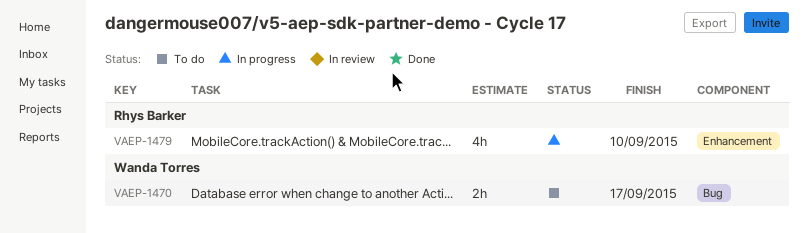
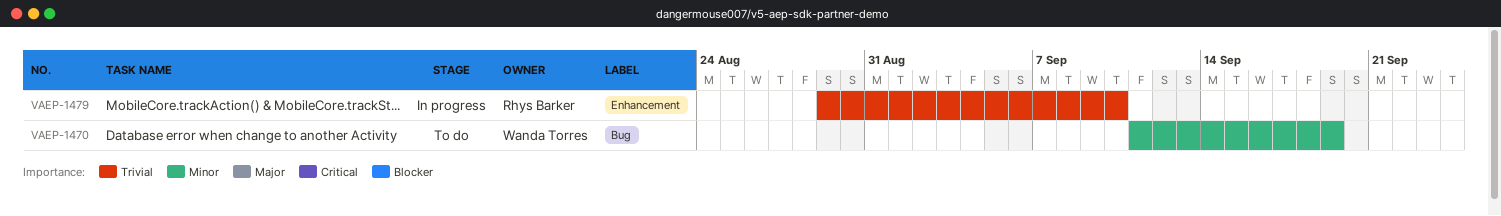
VAEP-1470, due: Sep 17 -> Sep 19

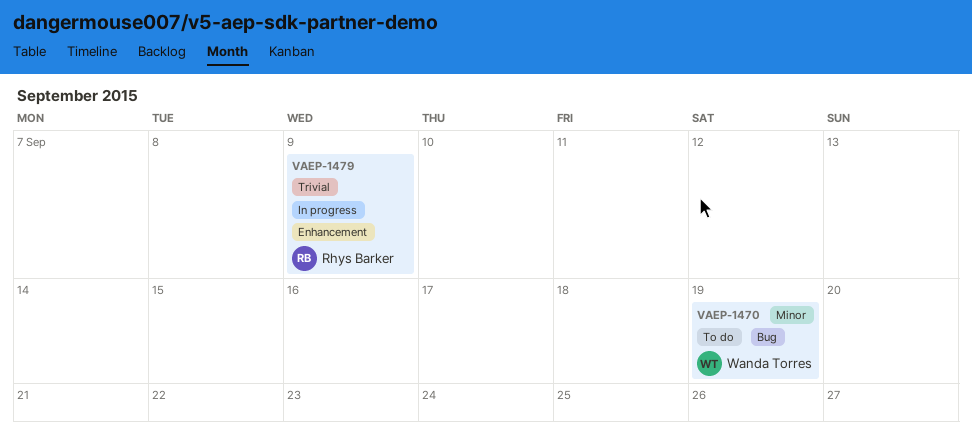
VAEP-1479, due: Sep 10 -> Sep 9

